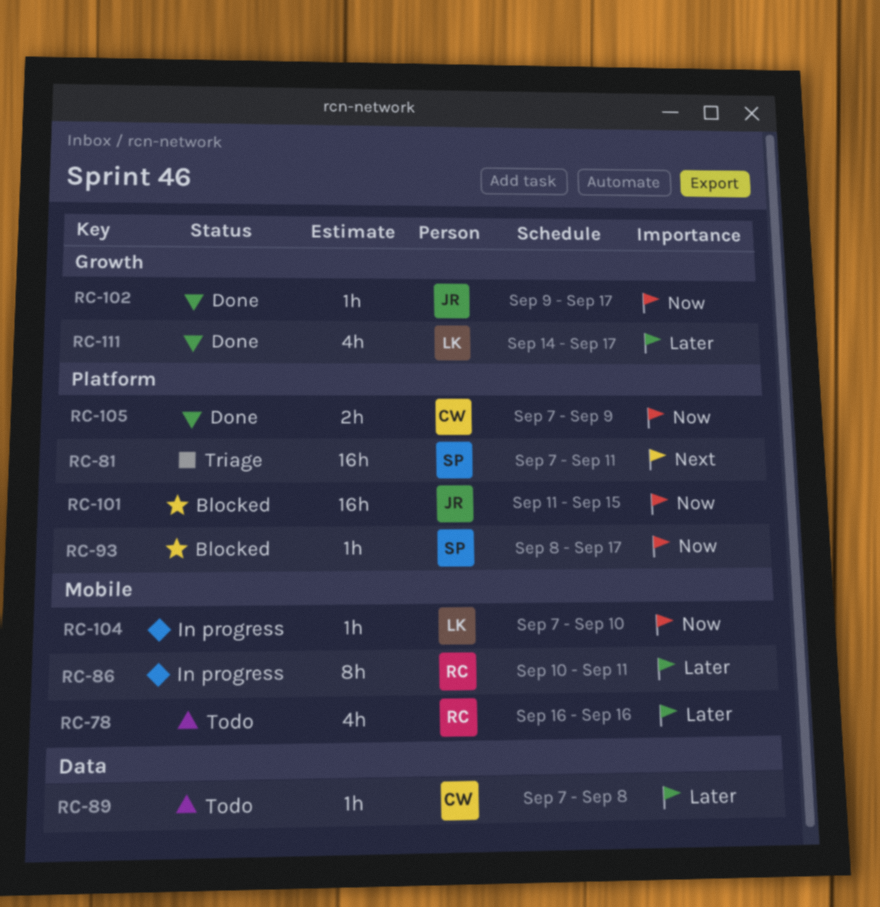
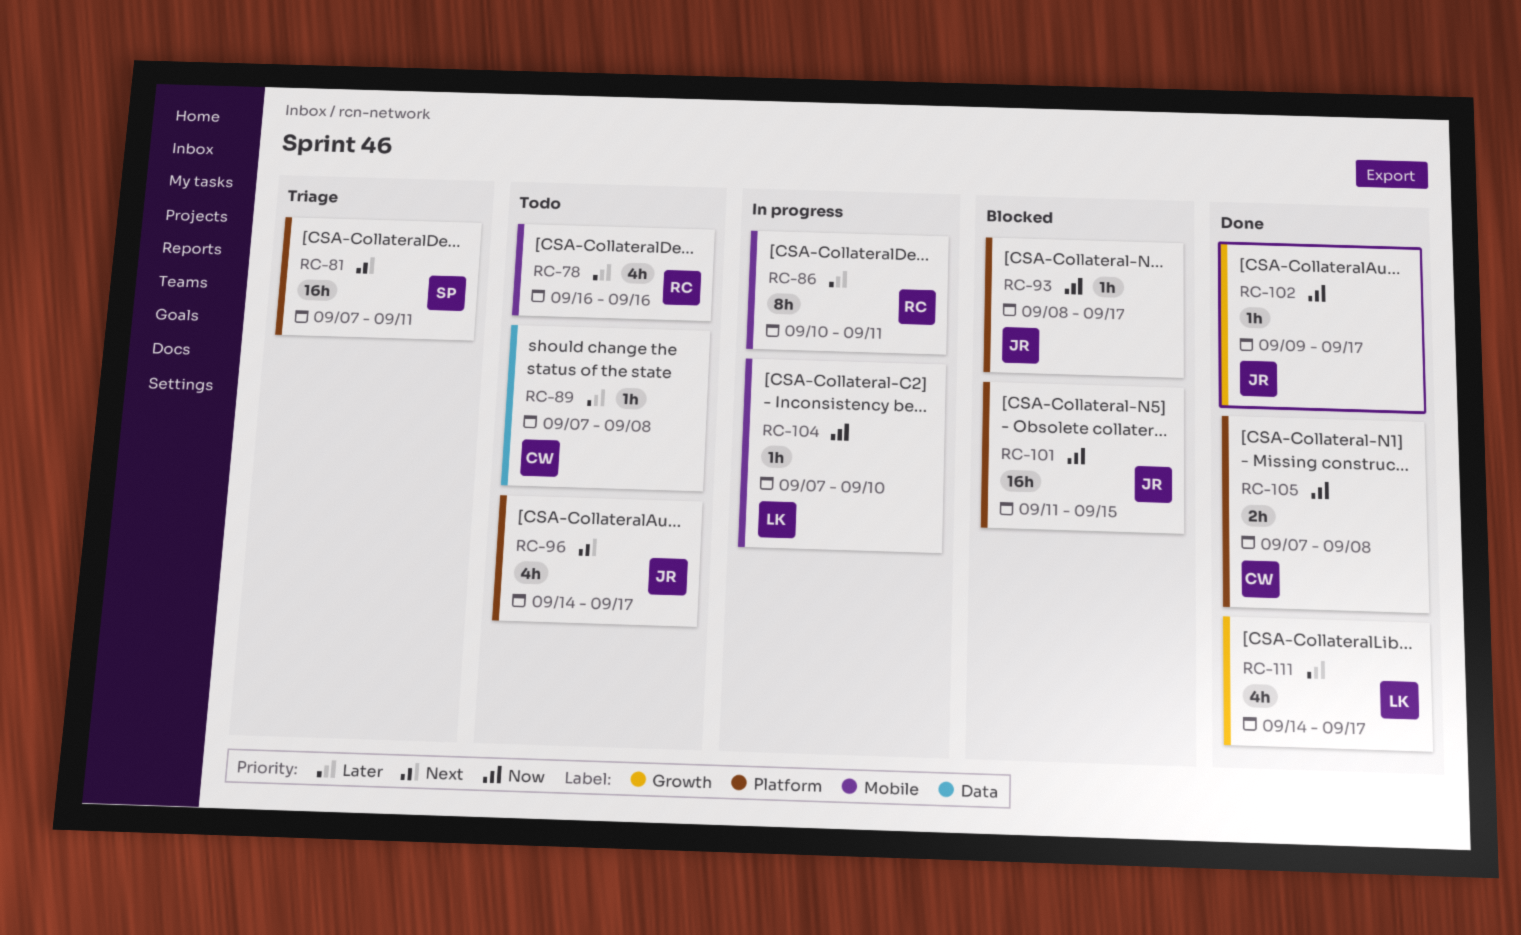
RC-93, owner: SP -> JR
RC-96: none -> present
RC-105, due: Sep 9 -> Sep 8

